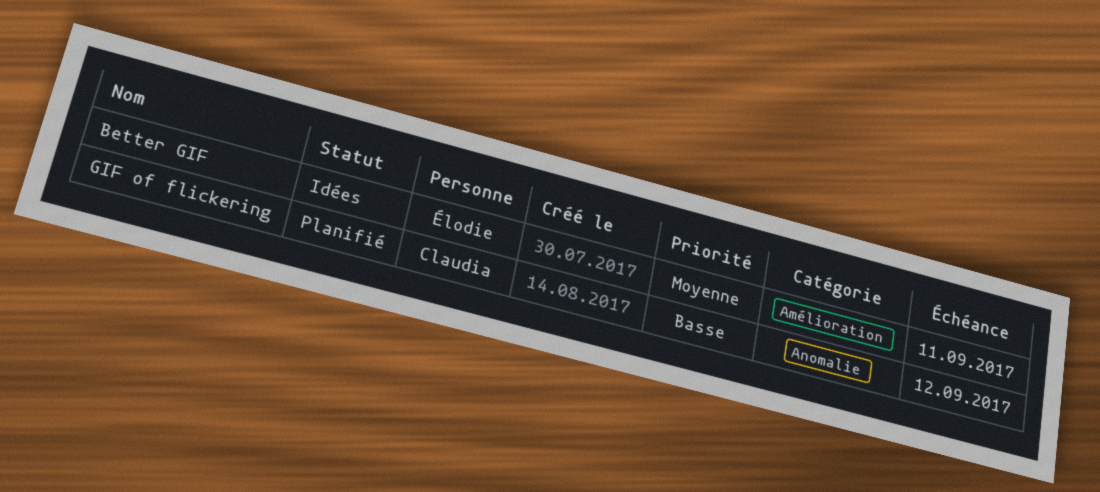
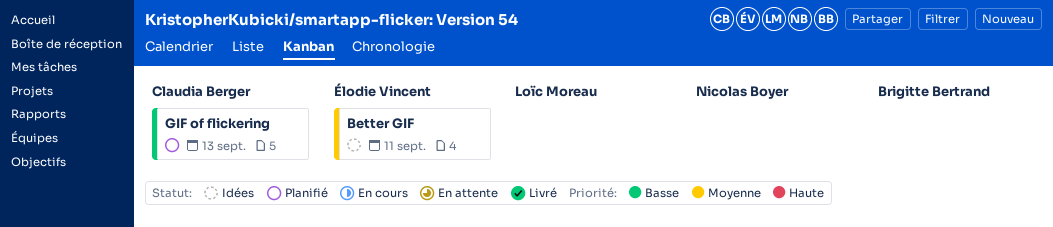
GIF of flickering, due: Sep 12 -> Sep 13

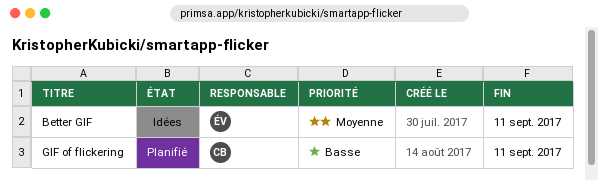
GIF of flickering, due: Sep 13 -> Sep 11

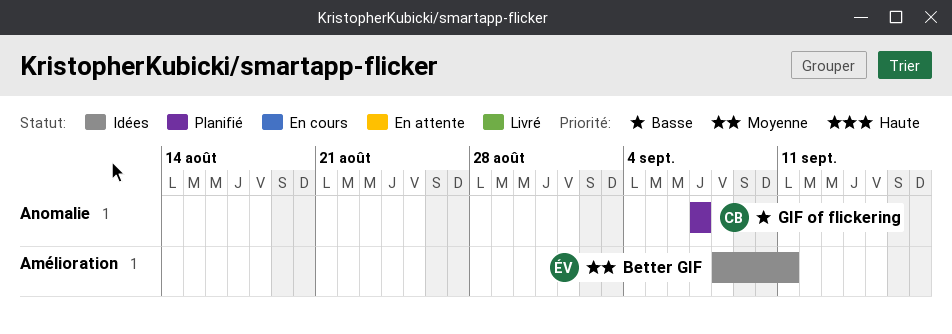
GIF of flickering, due: Sep 11 -> Sep 7

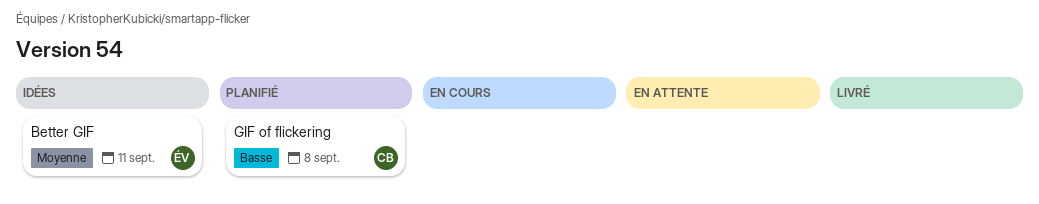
GIF of flickering, due: Sep 7 -> Sep 8

